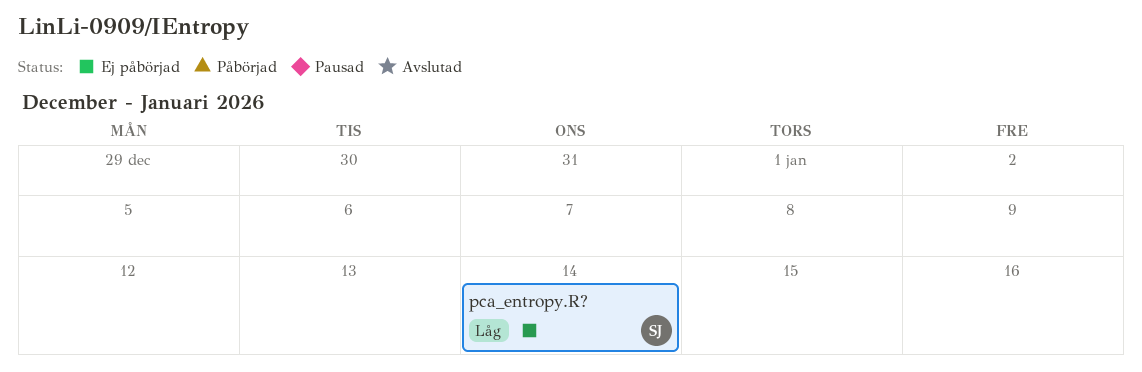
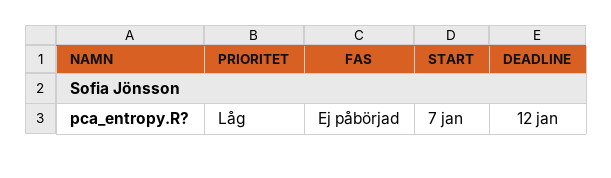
pca_entropy.R?, due: Jan 14 -> Jan 12

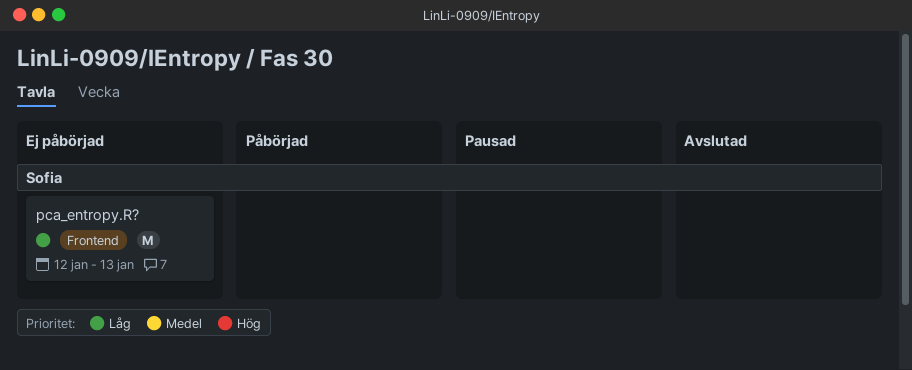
pca_entropy.R?, start: Jan 7 -> Jan 12
pca_entropy.R?, due: Jan 12 -> Jan 13

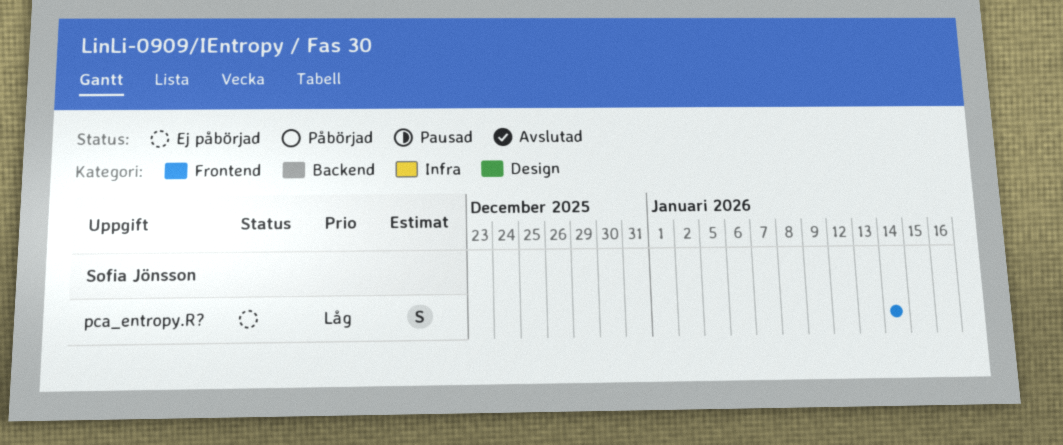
pca_entropy.R?, estimate: M -> S
pca_entropy.R?, start: Jan 12 -> Jan 14
pca_entropy.R?, due: Jan 13 -> Jan 14

